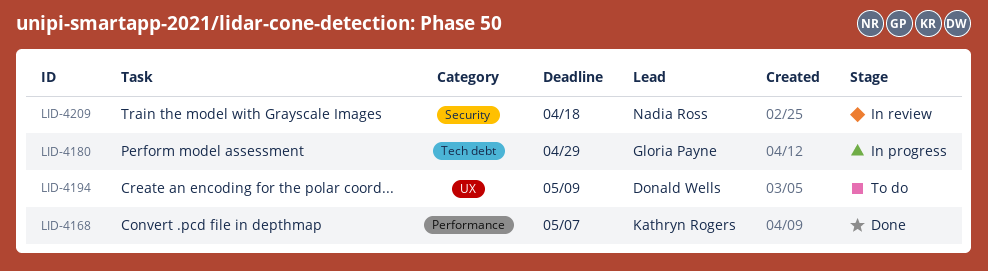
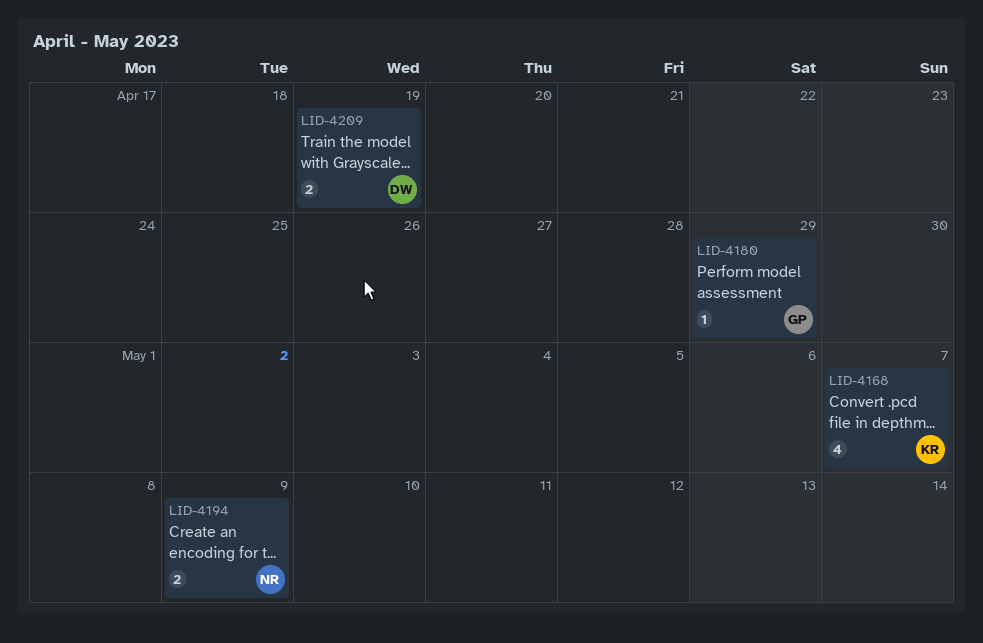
LID-4194, owner: Donald Wells -> Nadia Ross
LID-4209, owner: Nadia Ross -> Donald Wells
LID-4209, due: Apr 18 -> Apr 19

